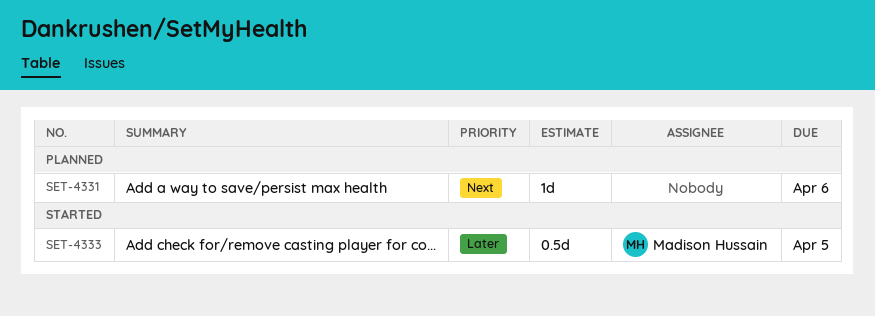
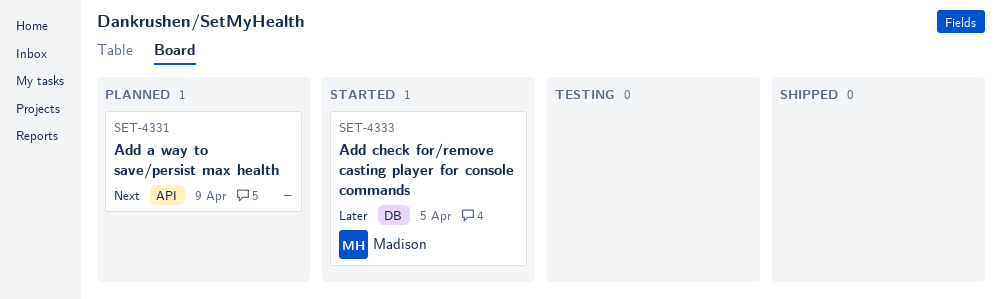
SET-4331, due: Apr 6 -> Apr 9

